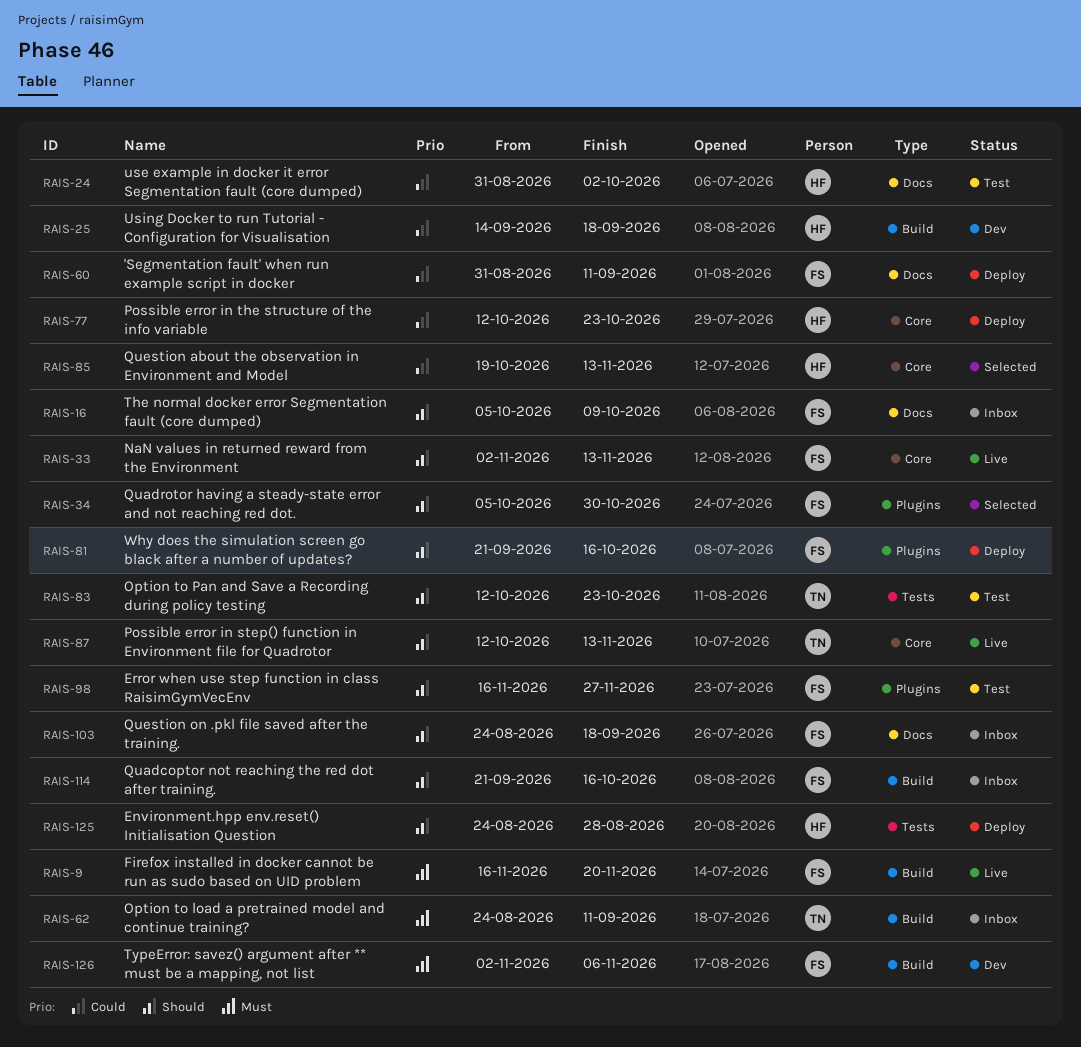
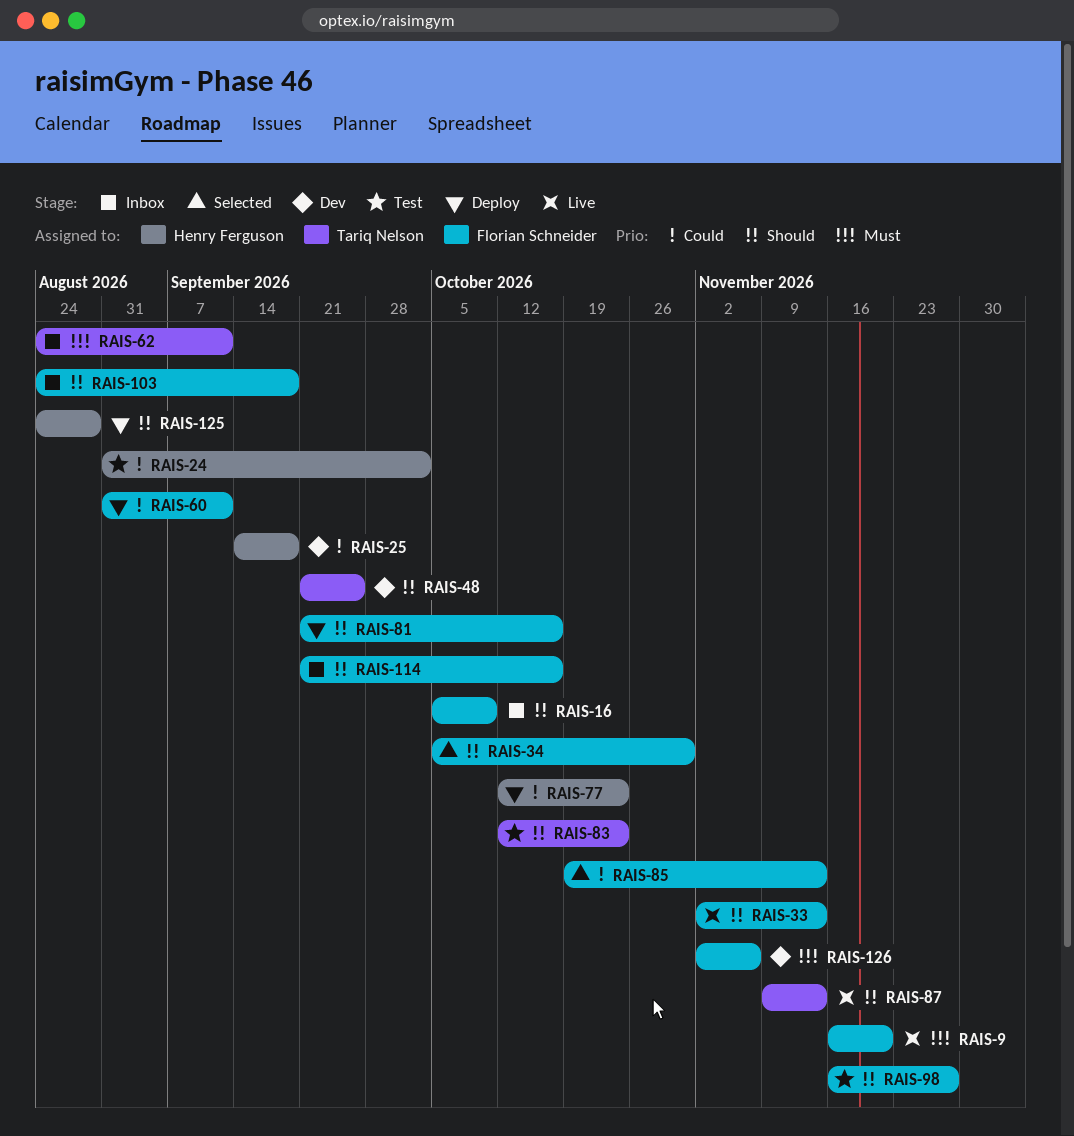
RAIS-48: none -> present
RAIS-85, owner: Henry Ferguson -> Florian Schneider
RAIS-87, start: Oct 12 -> Nov 9

